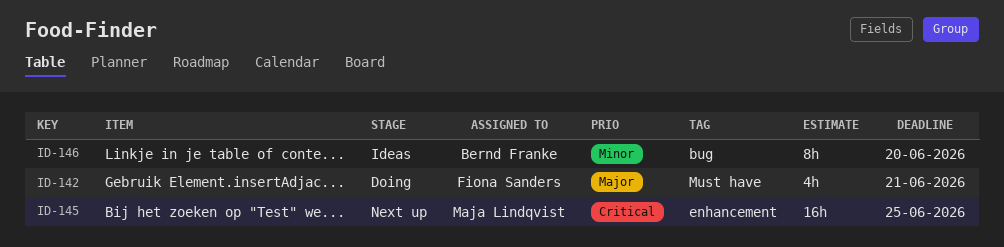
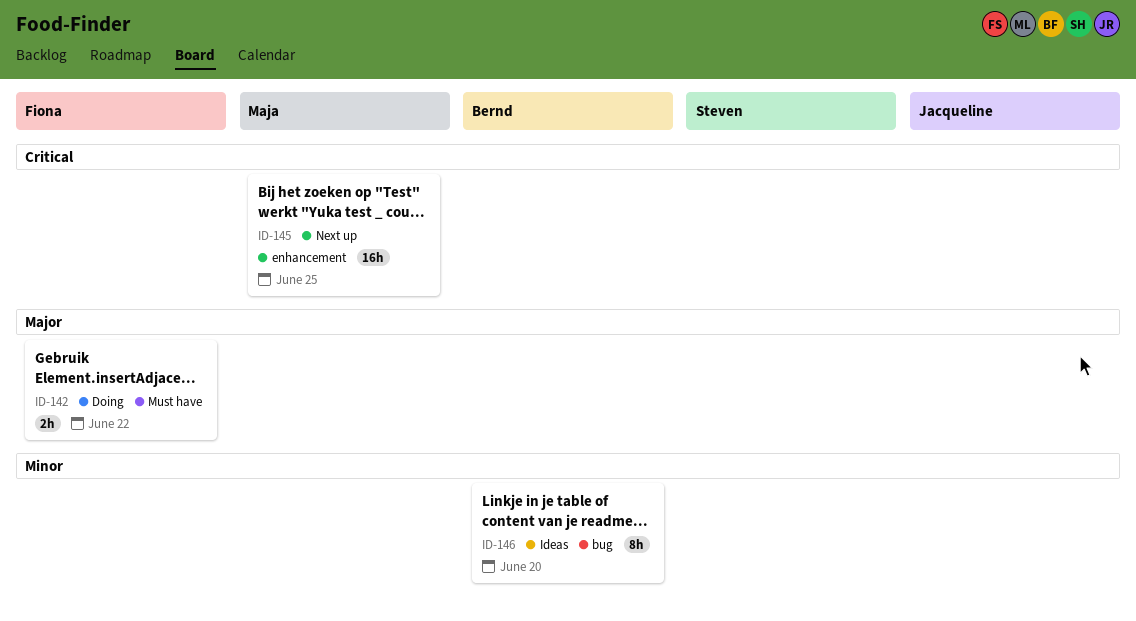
ID-142, estimate: 4h -> 2h
ID-142, due: Jun 21 -> Jun 22

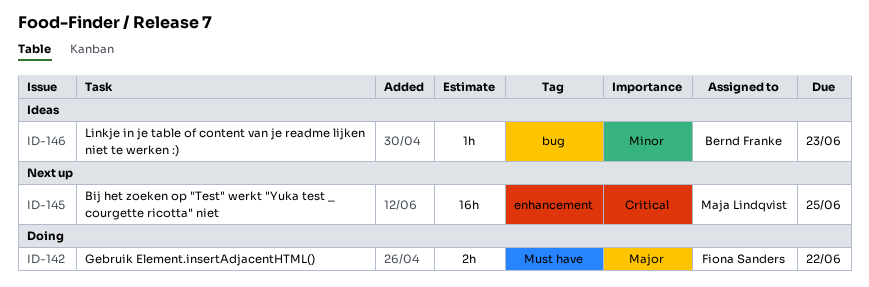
ID-146, estimate: 8h -> 1h
ID-146, due: Jun 20 -> Jun 23

